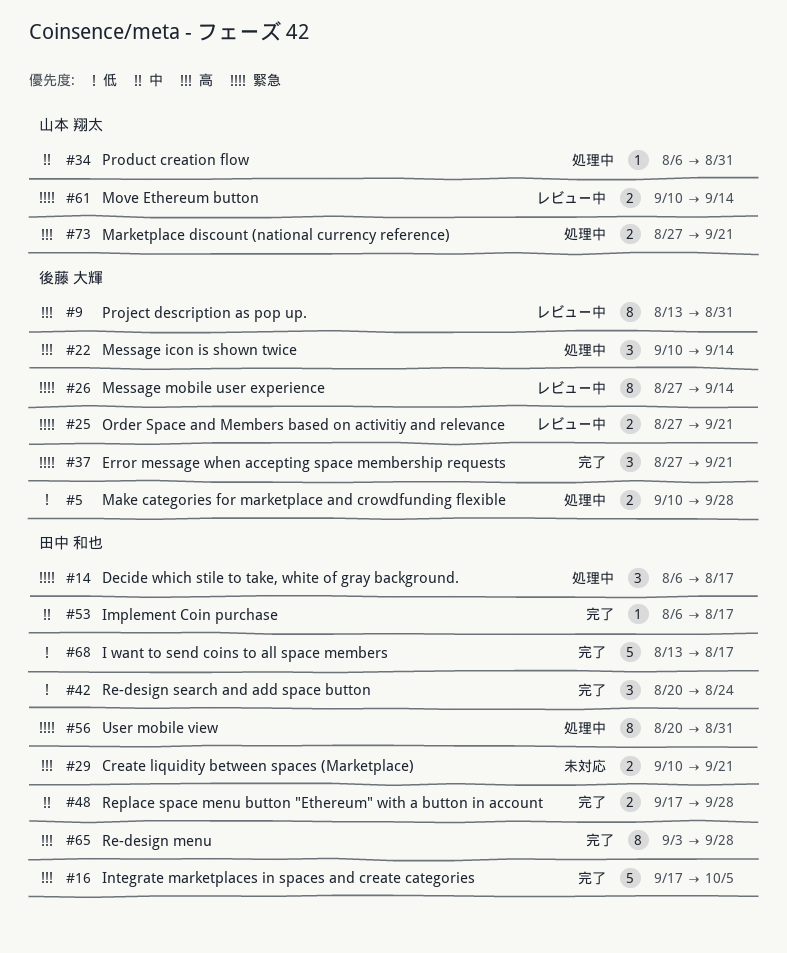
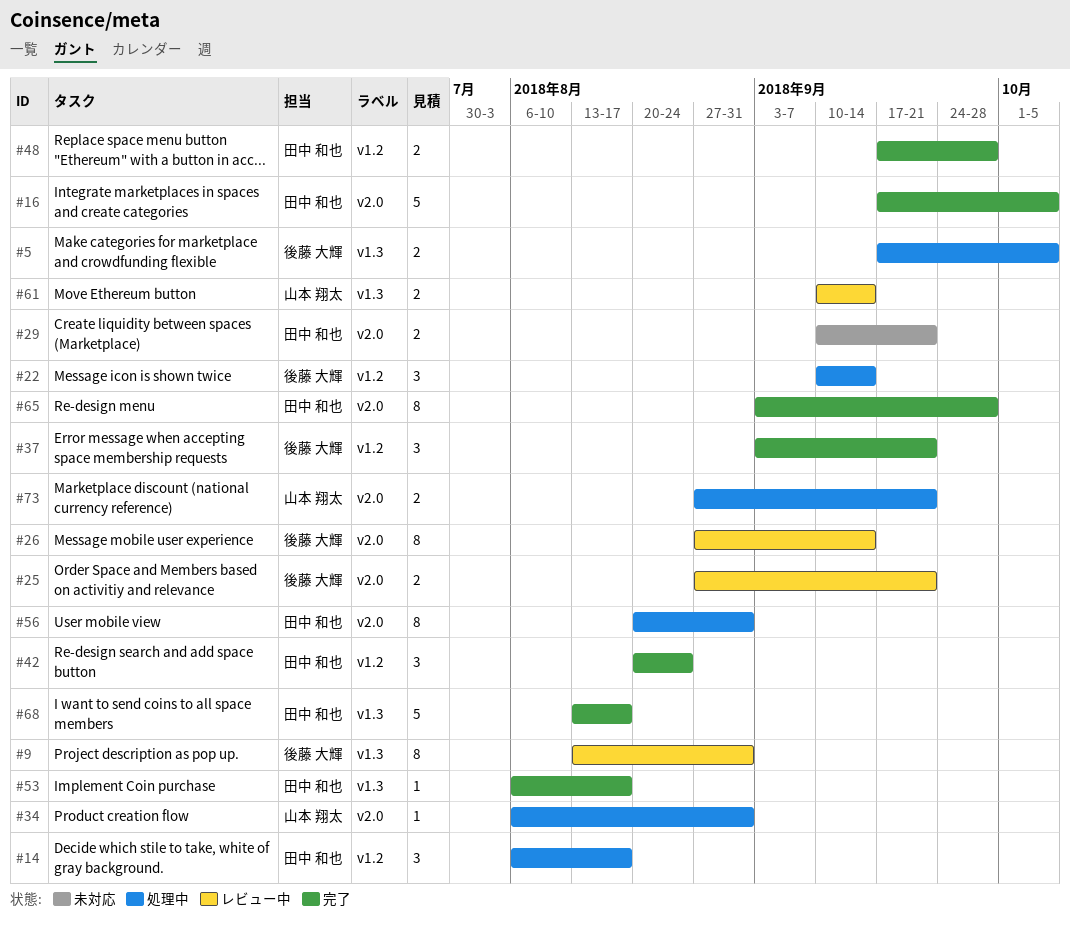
#5, start: Sep 10 -> Sep 17
#5, due: Sep 28 -> Oct 5
#37, start: Aug 27 -> Sep 3

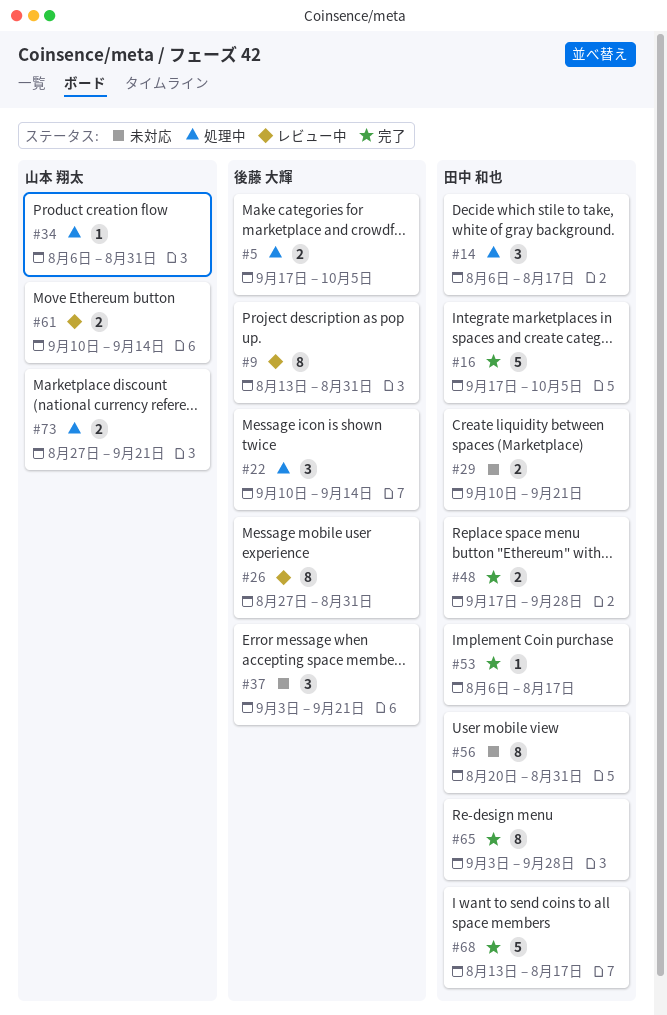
#25: present -> none
#26, due: Sep 14 -> Aug 31
#37, status: 完了 -> 未対応
#42: present -> none
#56, status: 処理中 -> 未対応

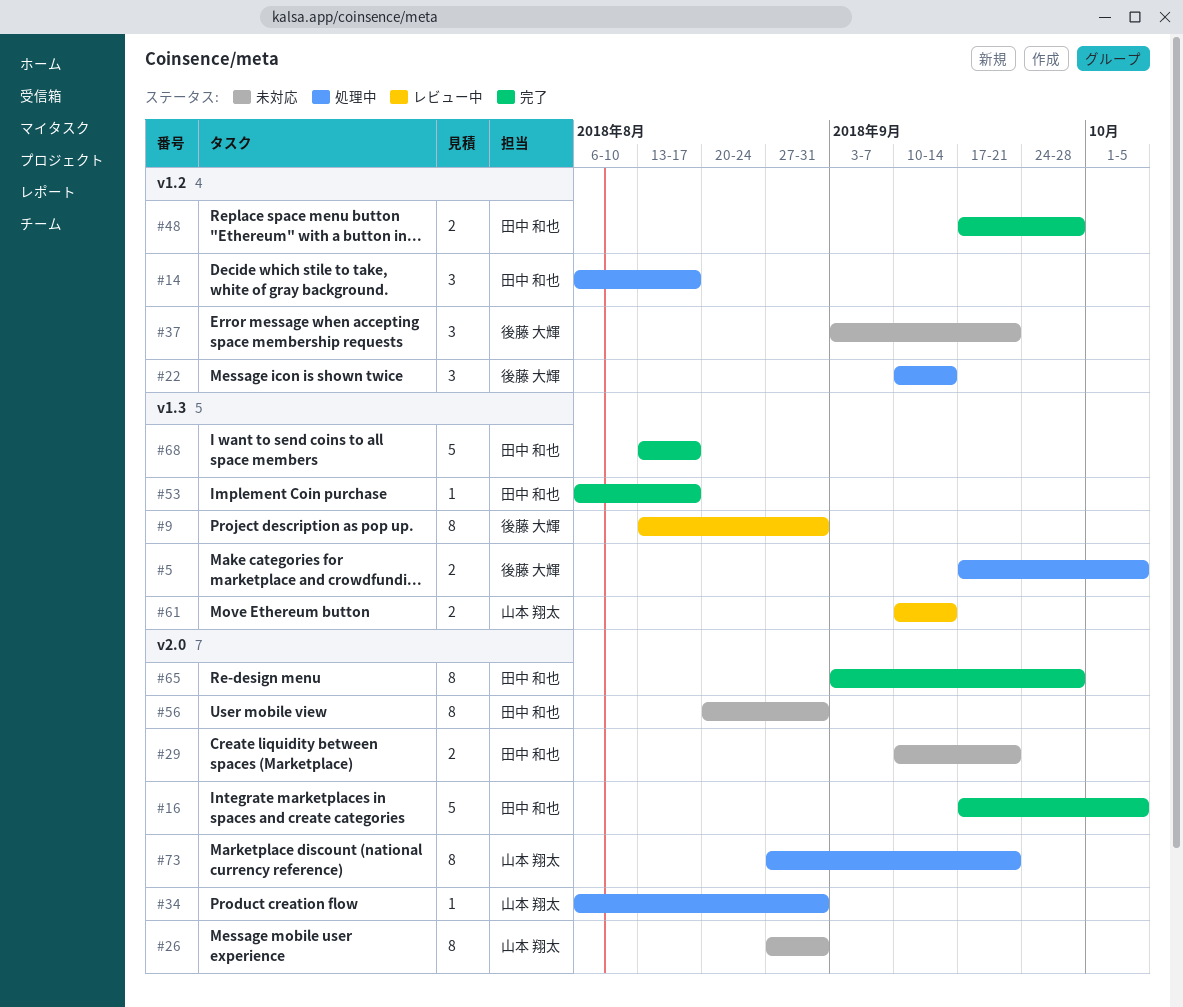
#26, status: レビュー中 -> 未対応
#26, owner: 後藤 大輝 -> 山本 翔太
#73, estimate: 2 -> 8

